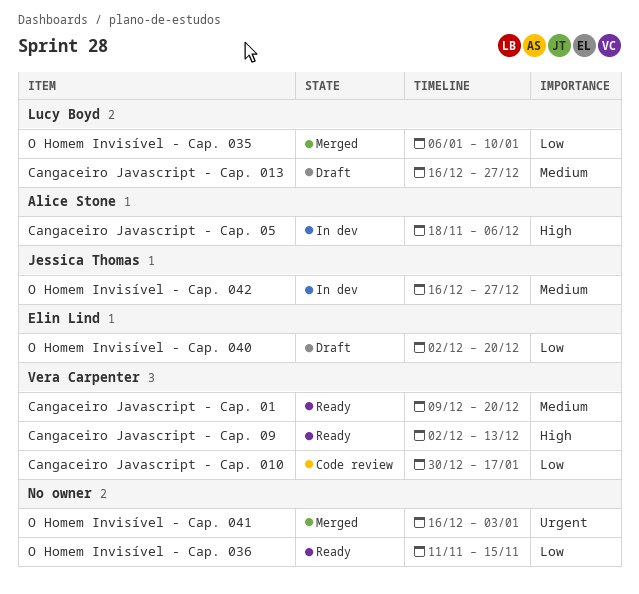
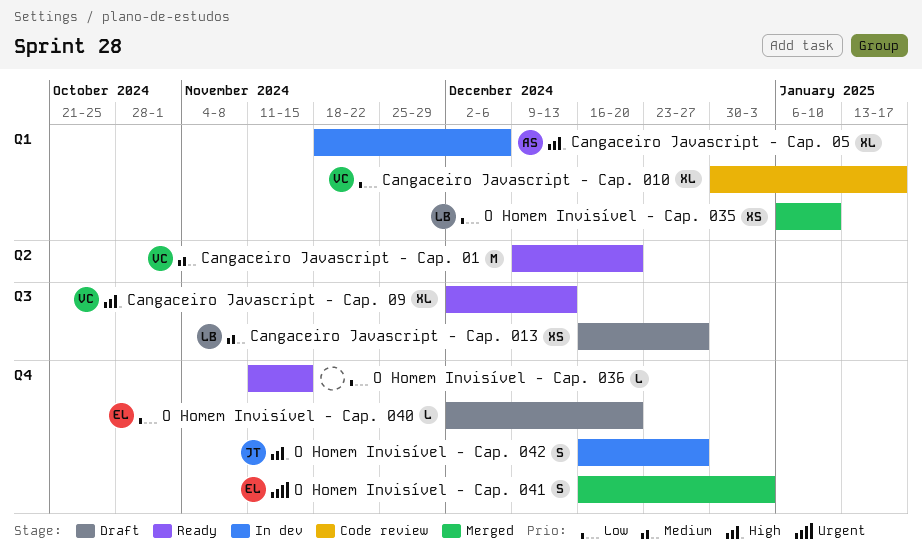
O Homem Invisível - Cap. 041, owner: none -> Elin Lind
O Homem Invisível - Cap. 042, priority: Medium -> High

